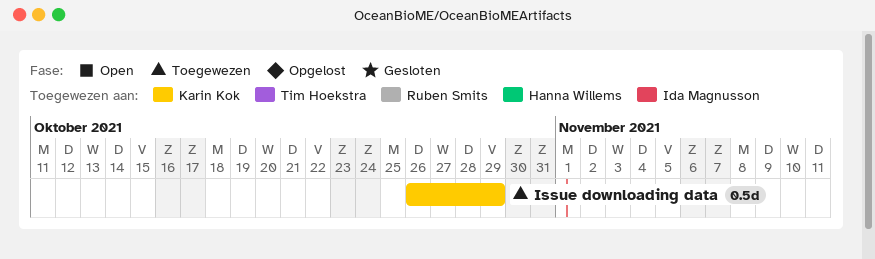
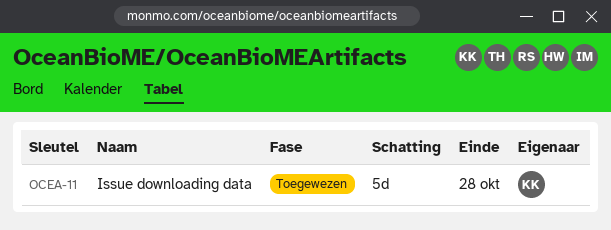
Issue downloading data, estimate: 0.5d -> 5d
Issue downloading data, due: Oct 29 -> Oct 28

